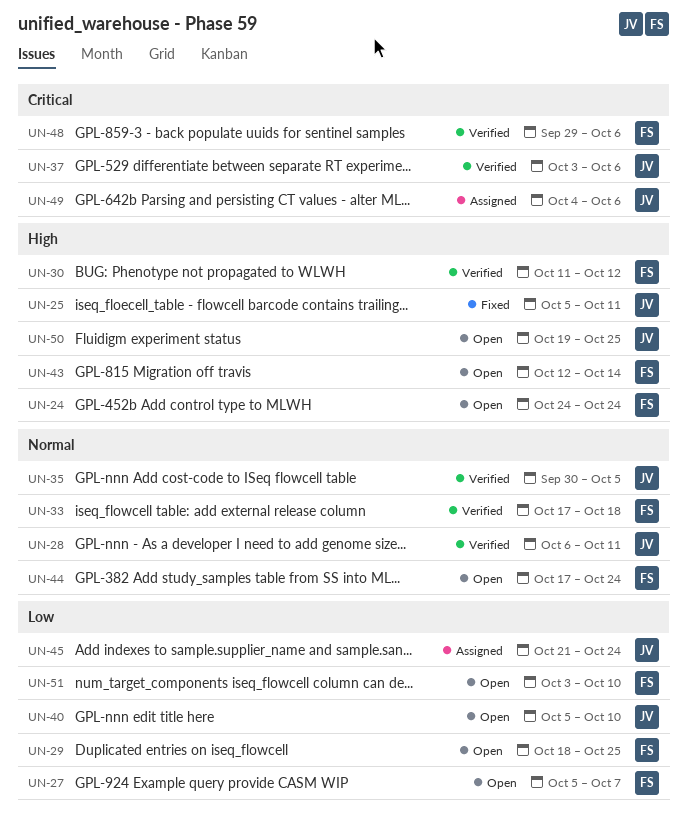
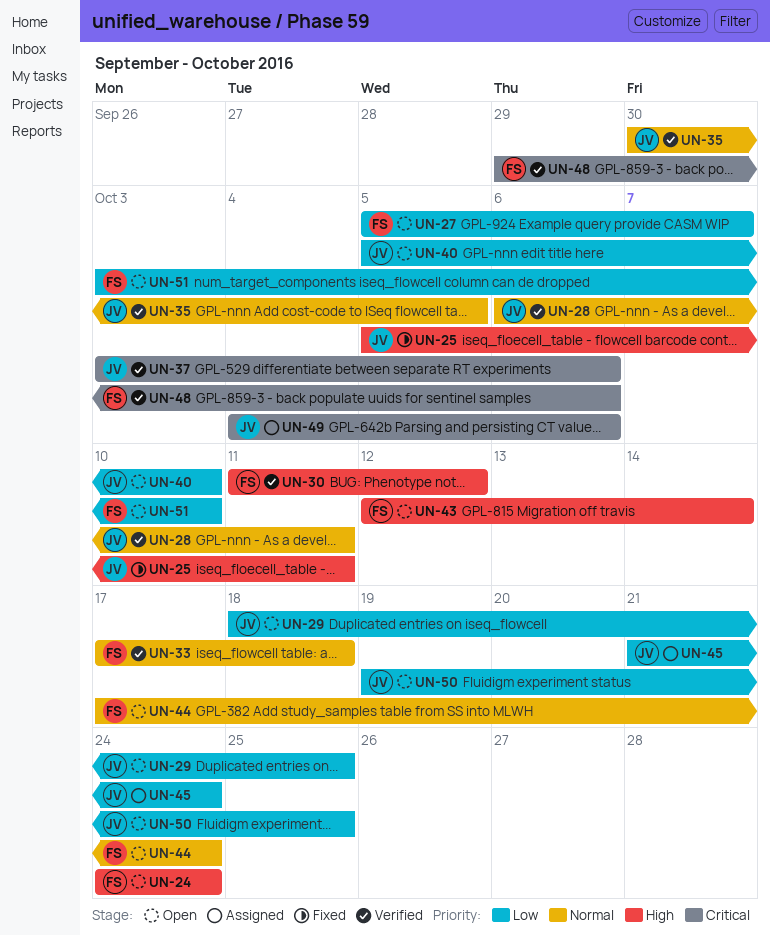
UN-29, owner: FS -> JV
UN-50, priority: High -> Low

